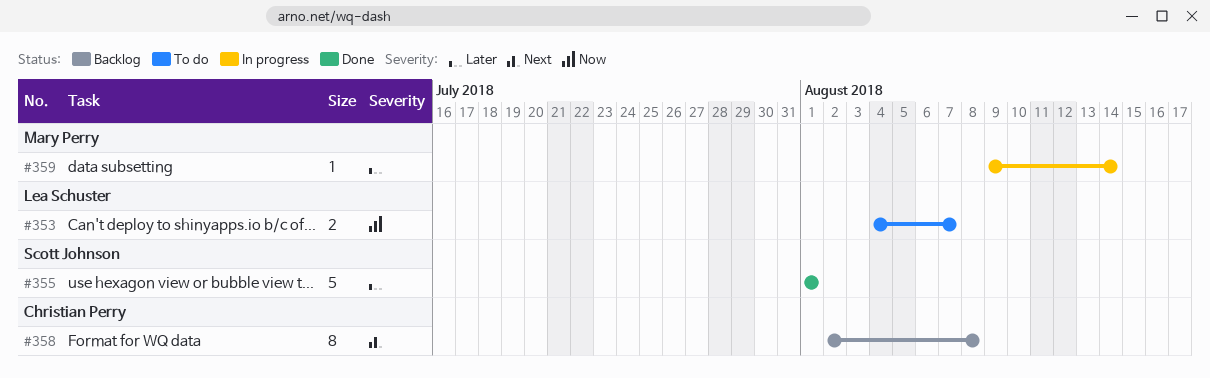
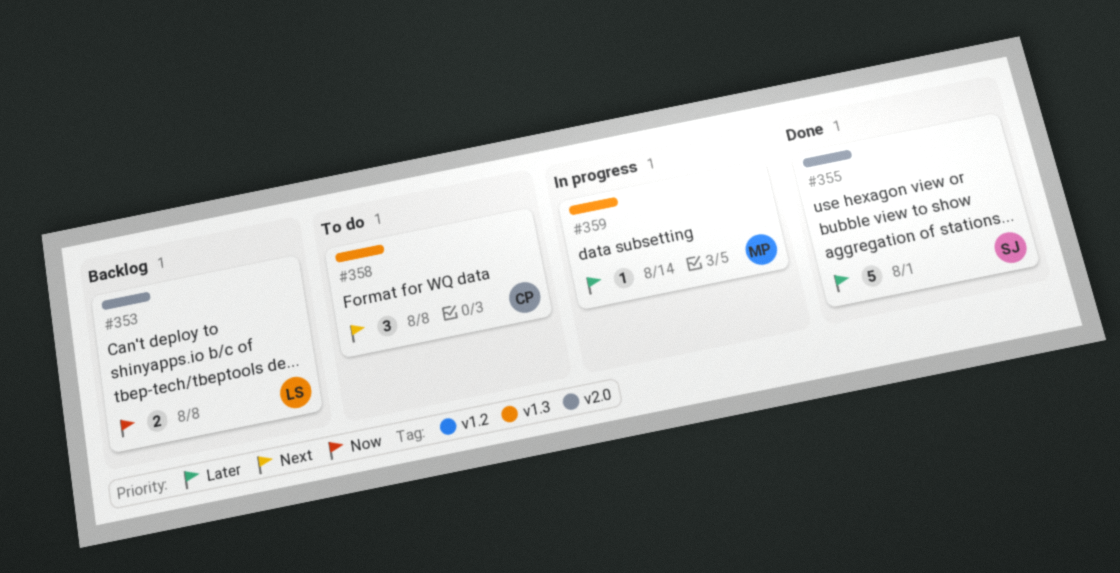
#353, status: To do -> Backlog
#353, due: Aug 7 -> Aug 8
#358, status: Backlog -> To do
#358, estimate: 8 -> 3

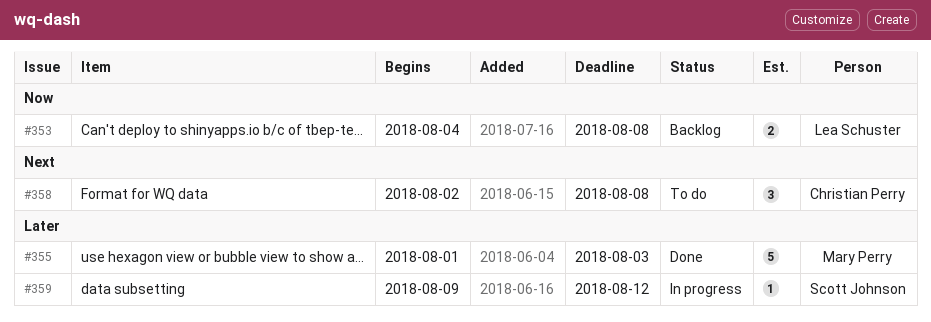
#355, owner: Scott Johnson -> Mary Perry
#355, due: Aug 1 -> Aug 3
#359, owner: Mary Perry -> Scott Johnson
#359, due: Aug 14 -> Aug 12

